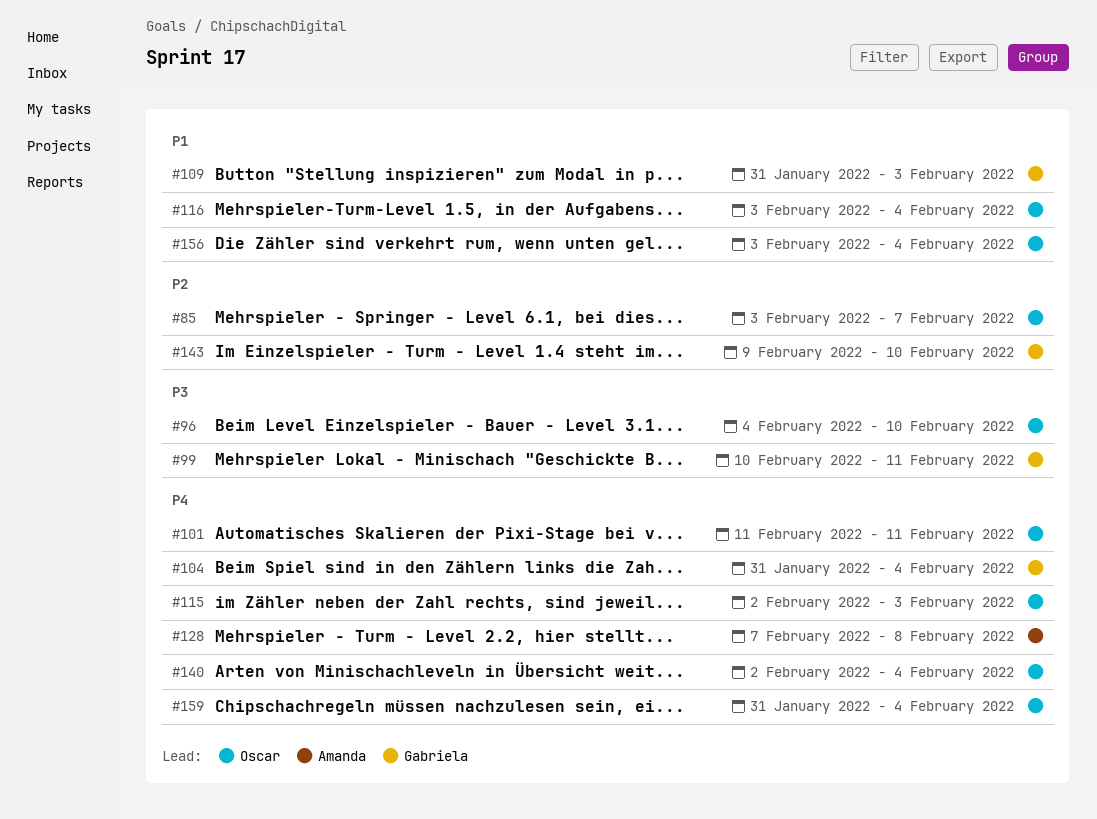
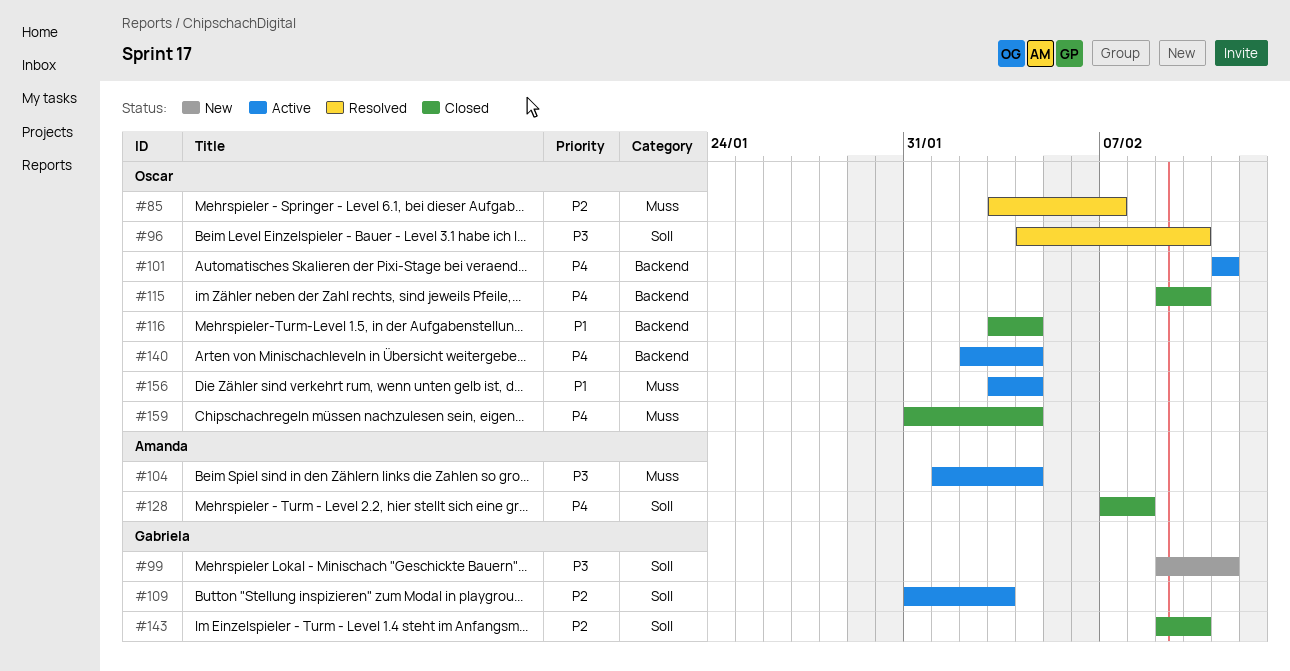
#99, start: Feb 10 -> Feb 9
#104, owner: Gabriela -> Amanda
#104, priority: P4 -> P3
#104, start: Jan 31 -> Feb 1
#109, priority: P1 -> P2
#115, start: Feb 2 -> Feb 9
#115, due: Feb 3 -> Feb 10

